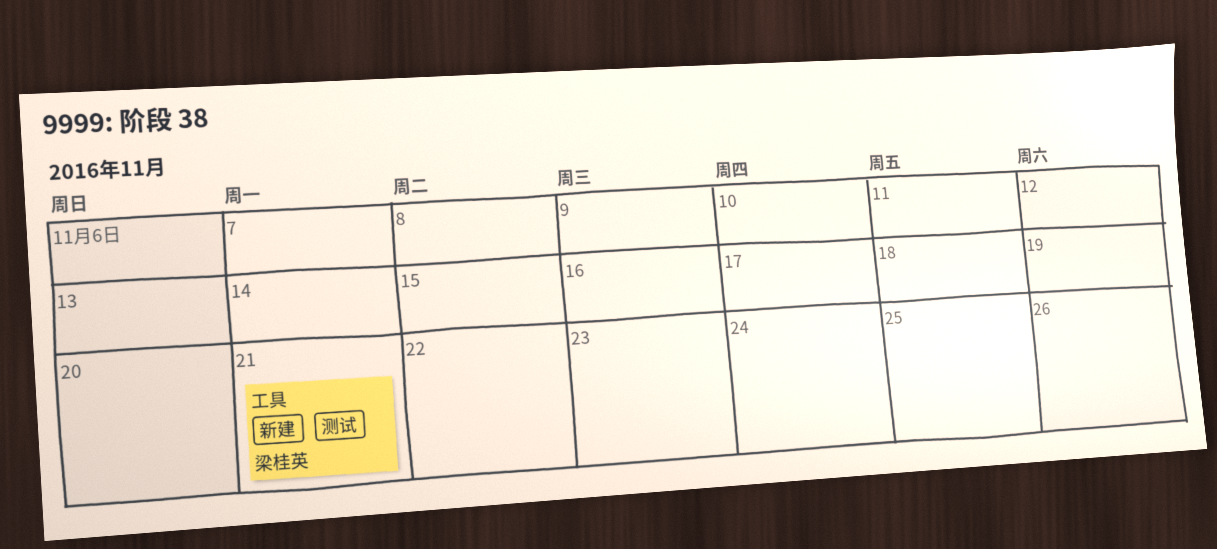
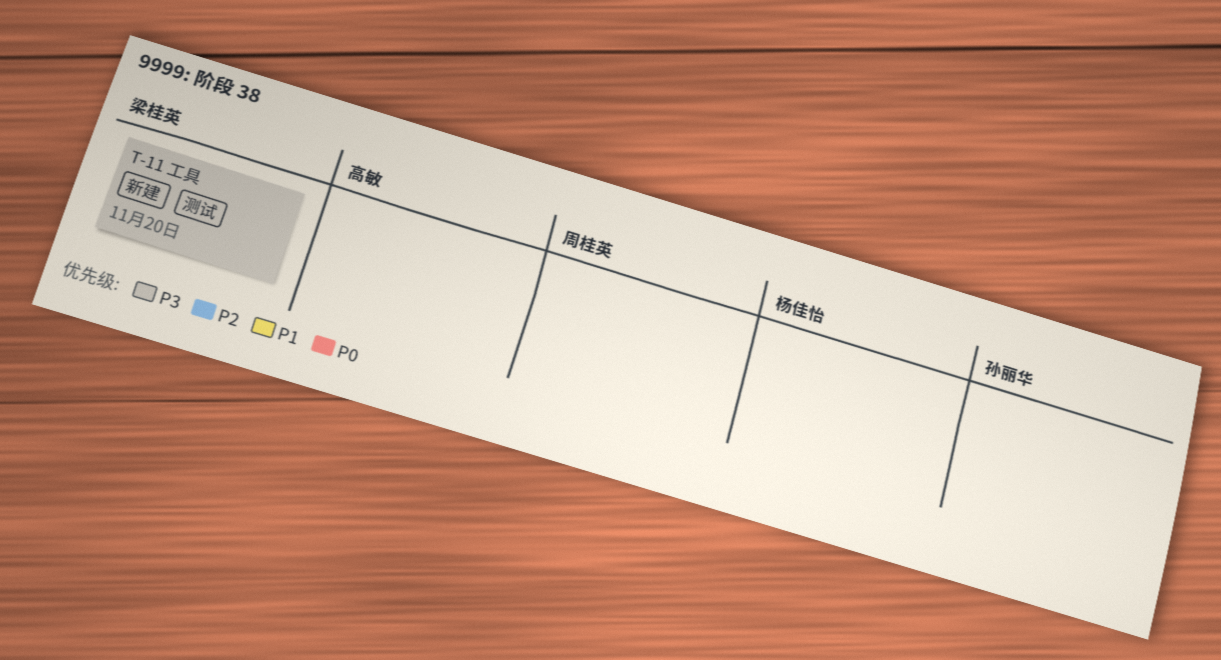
工具, due: Nov 21 -> Nov 20

